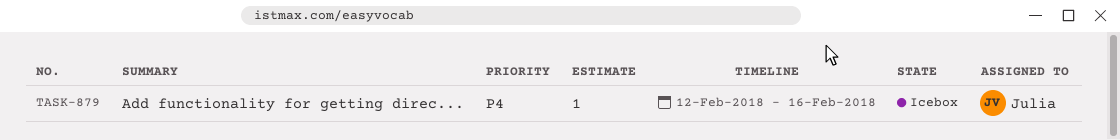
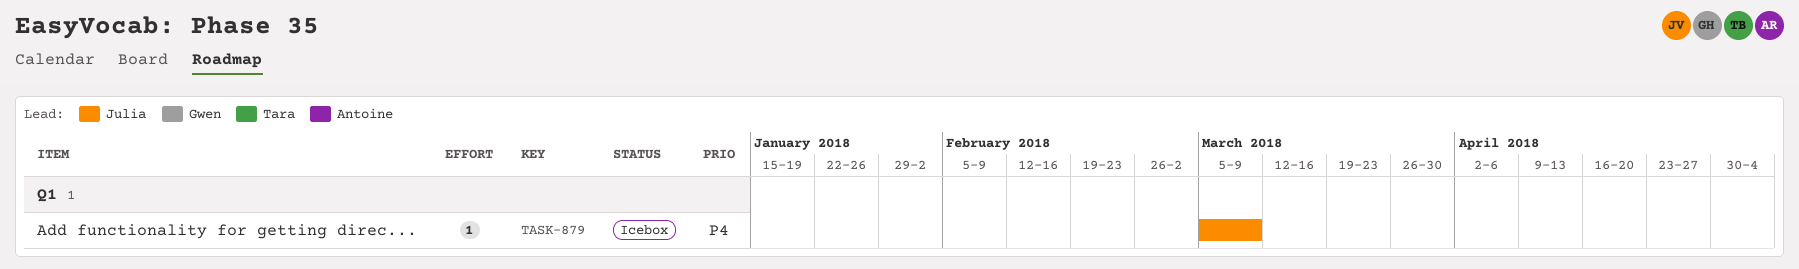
TASK-879, start: Feb 12 -> Mar 5
TASK-879, due: Feb 16 -> Mar 9

